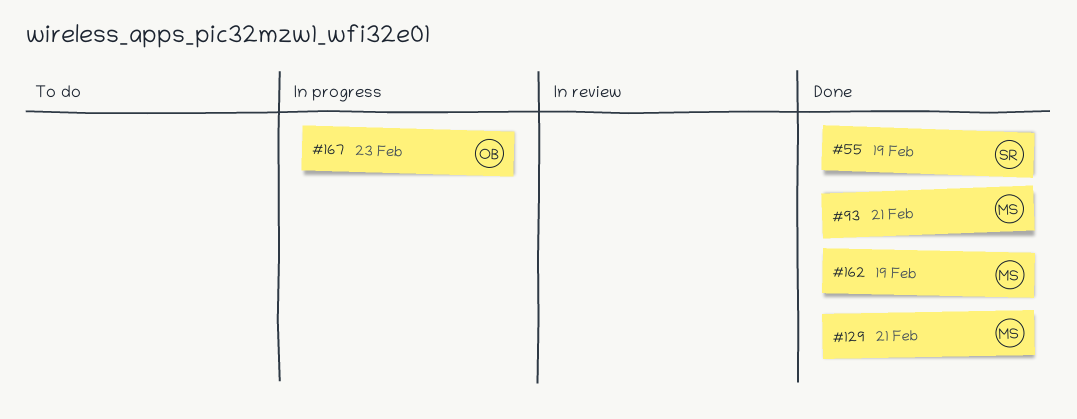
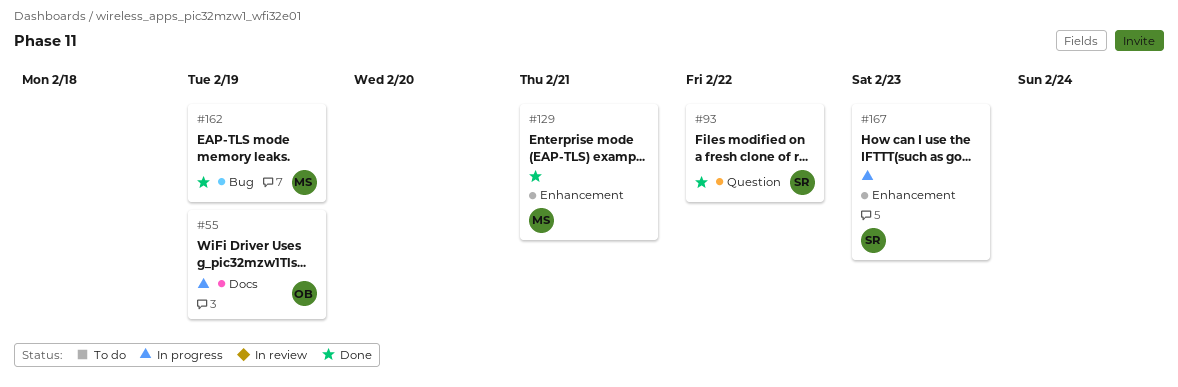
#55, status: Done -> In progress
#55, owner: SR -> OB
#93, owner: MS -> SR
#93, due: Feb 21 -> Feb 22
#167, owner: OB -> SR

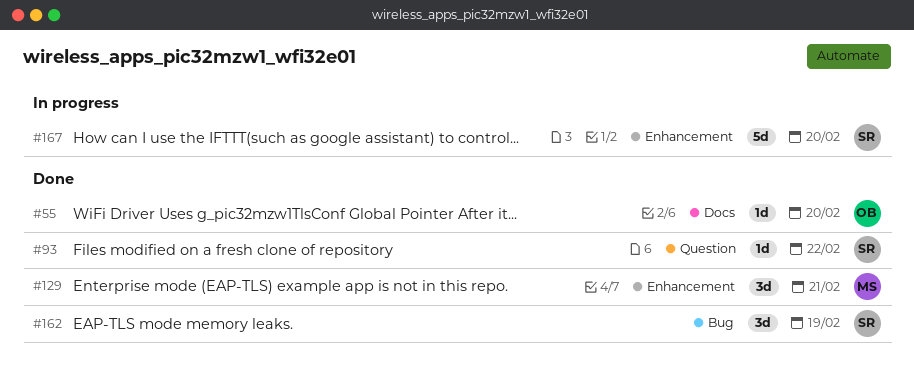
#55, status: In progress -> Done
#55, due: Feb 19 -> Feb 20
#162, owner: MS -> SR
#167, due: Feb 23 -> Feb 20

